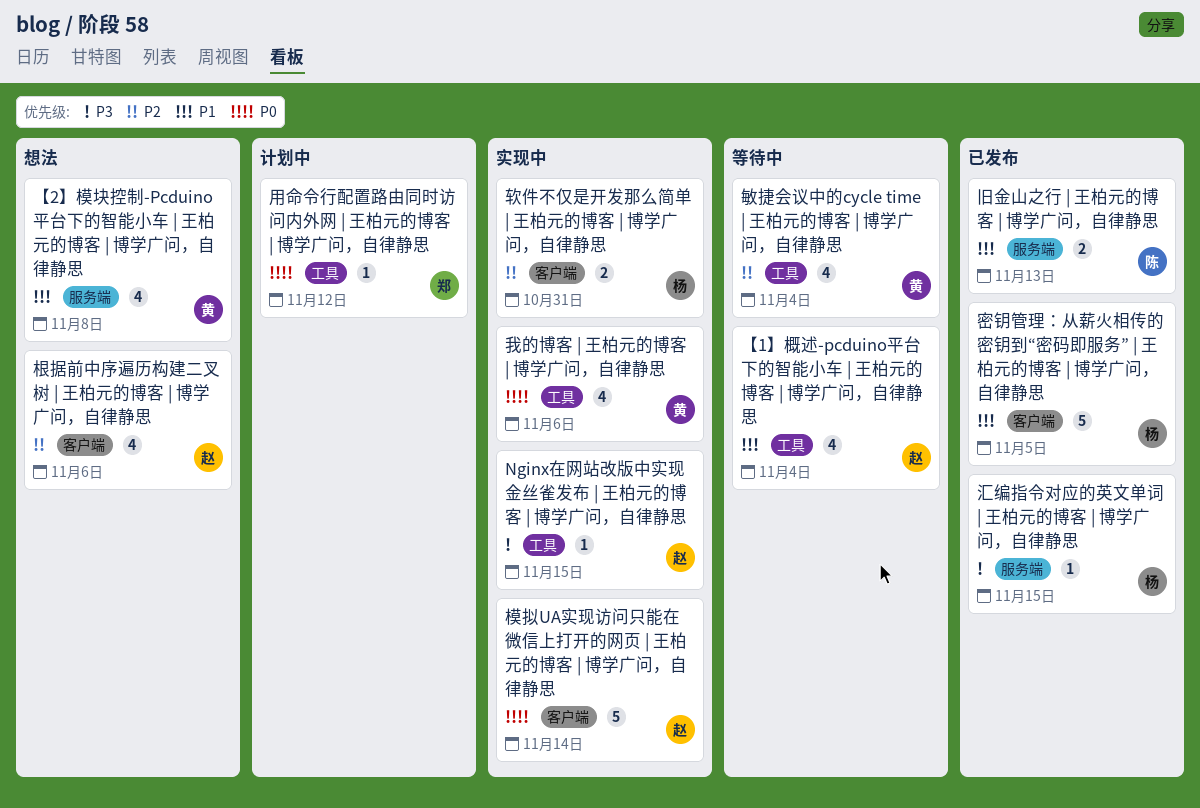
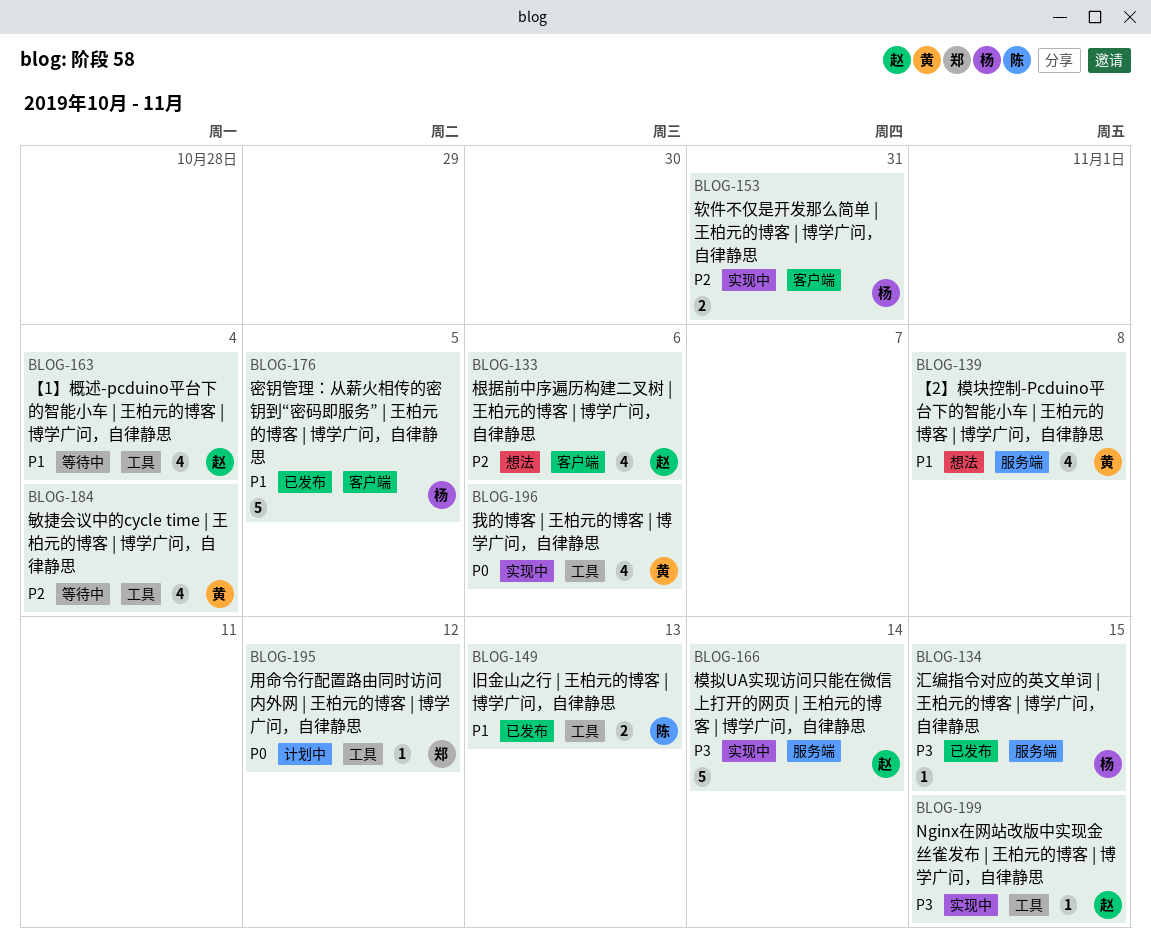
旧金山之行 | 王柏元的博客 | 博学广问，自律静思, label: 服务端 -> 工具
模拟UA实现访问只能在微信上打开的网页 | 王柏元的博客 | 博学广问，自律静思, priority: P0 -> P3
模拟UA实现访问只能在微信上打开的网页 | 王柏元的博客 | 博学广问，自律静思, label: 客户端 -> 服务端

